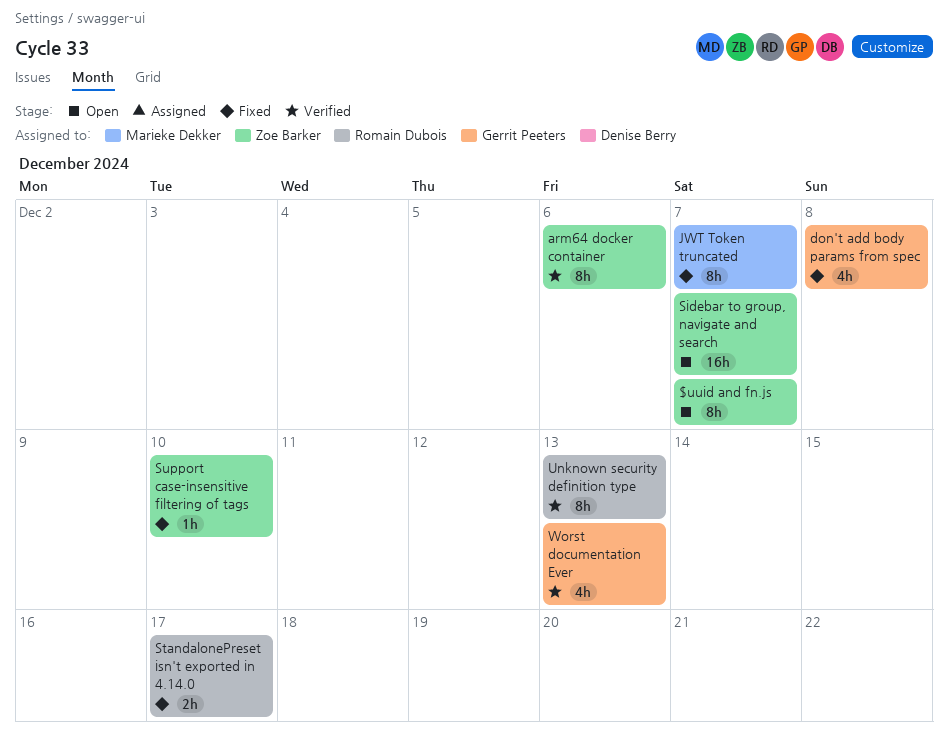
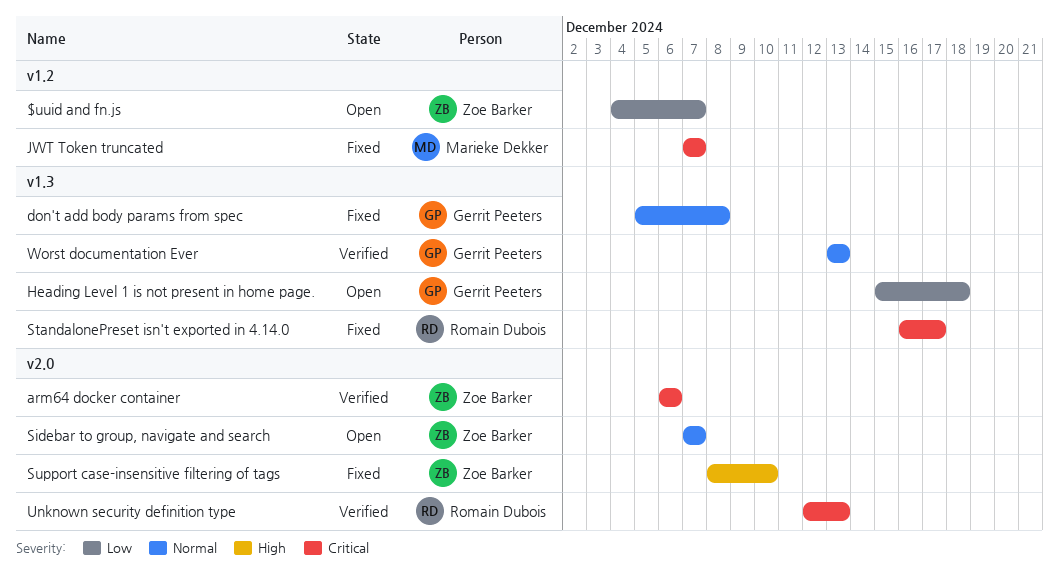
Heading Level 1 is not present in home page.: none -> present

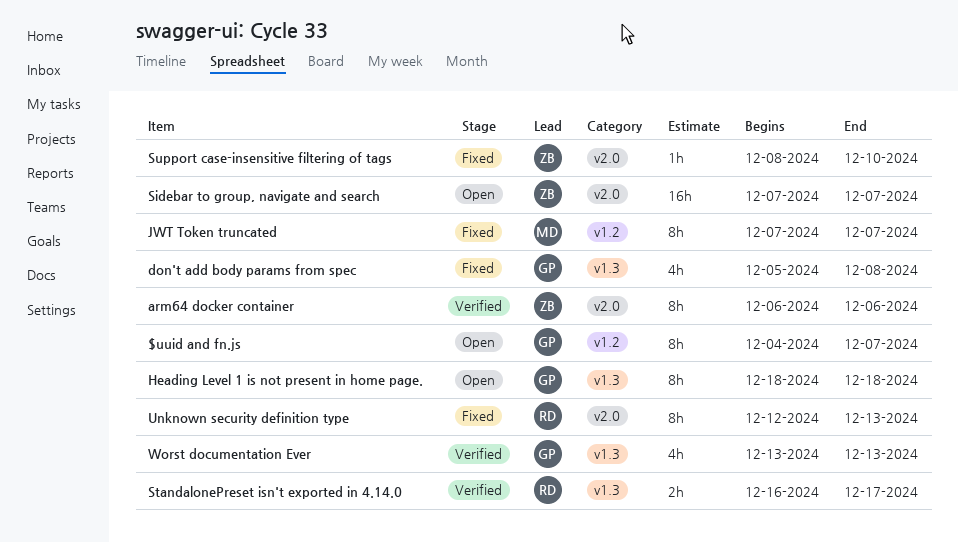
$uuid and fn.js, owner: Zoe Barker -> Gerrit Peeters
Heading Level 1 is not present in home page., start: Dec 15 -> Dec 18
StandalonePreset isn't exported in 4.14.0, status: Fixed -> Verified
Unknown security definition type, status: Verified -> Fixed

